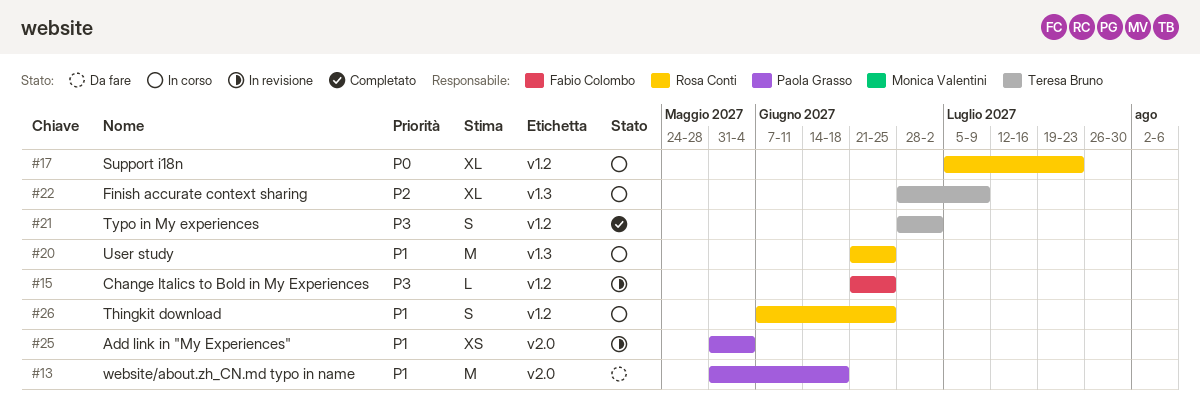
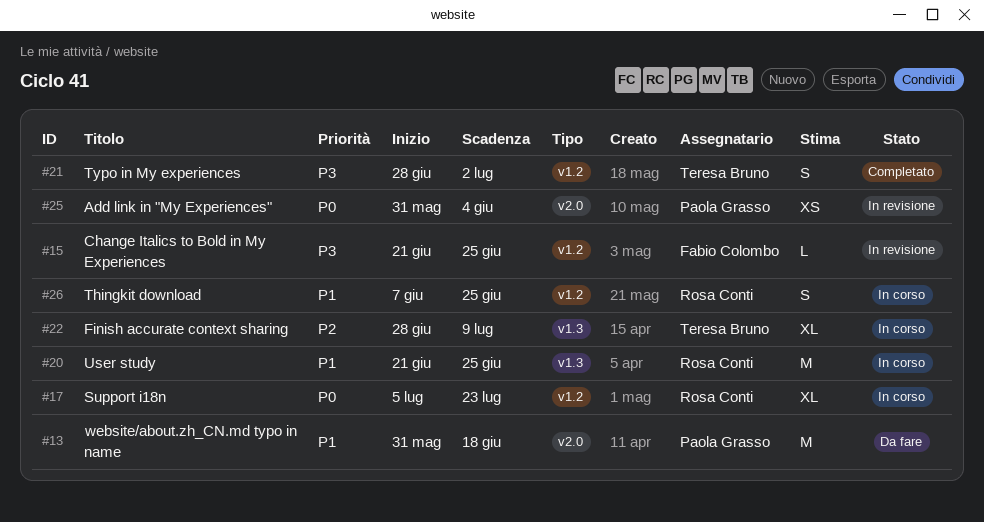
#25, priority: P1 -> P0

